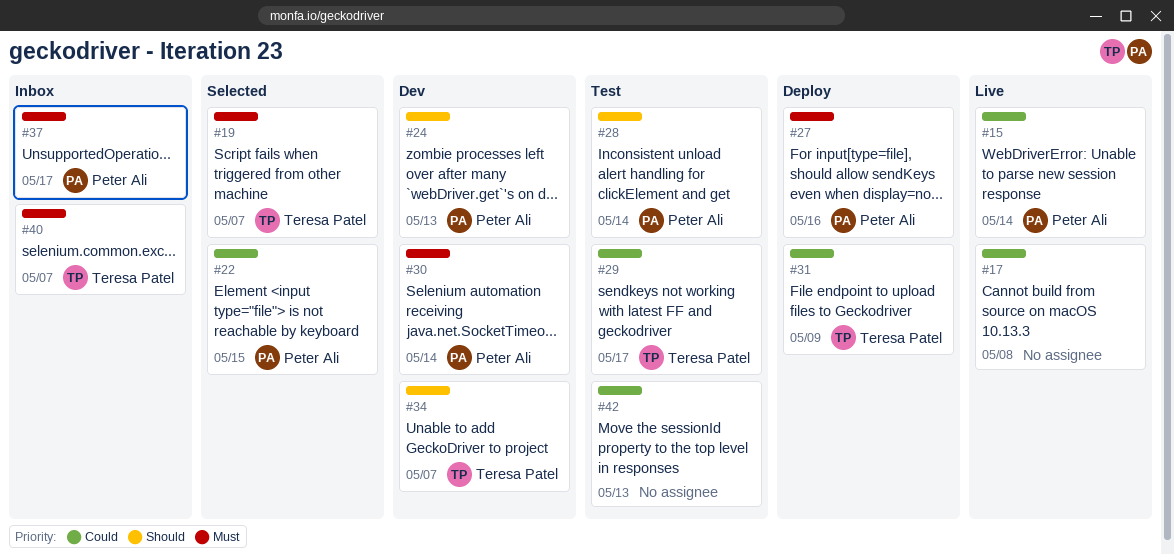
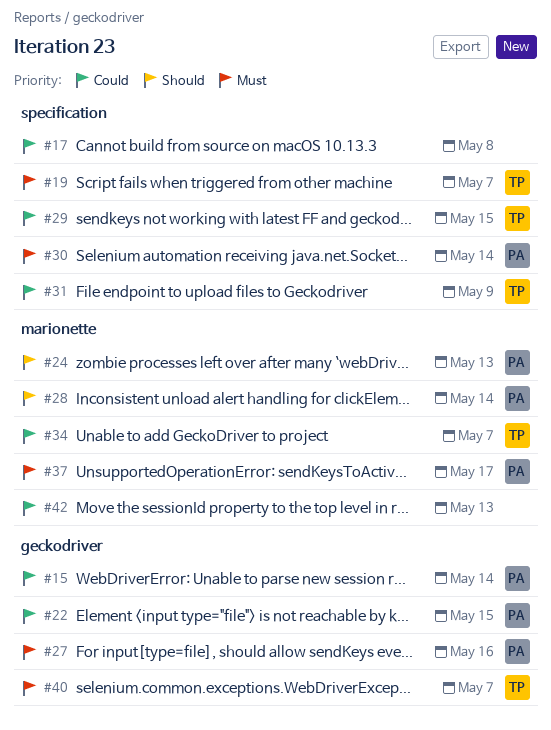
#29, due: May 17 -> May 15
#34, priority: Should -> Could

